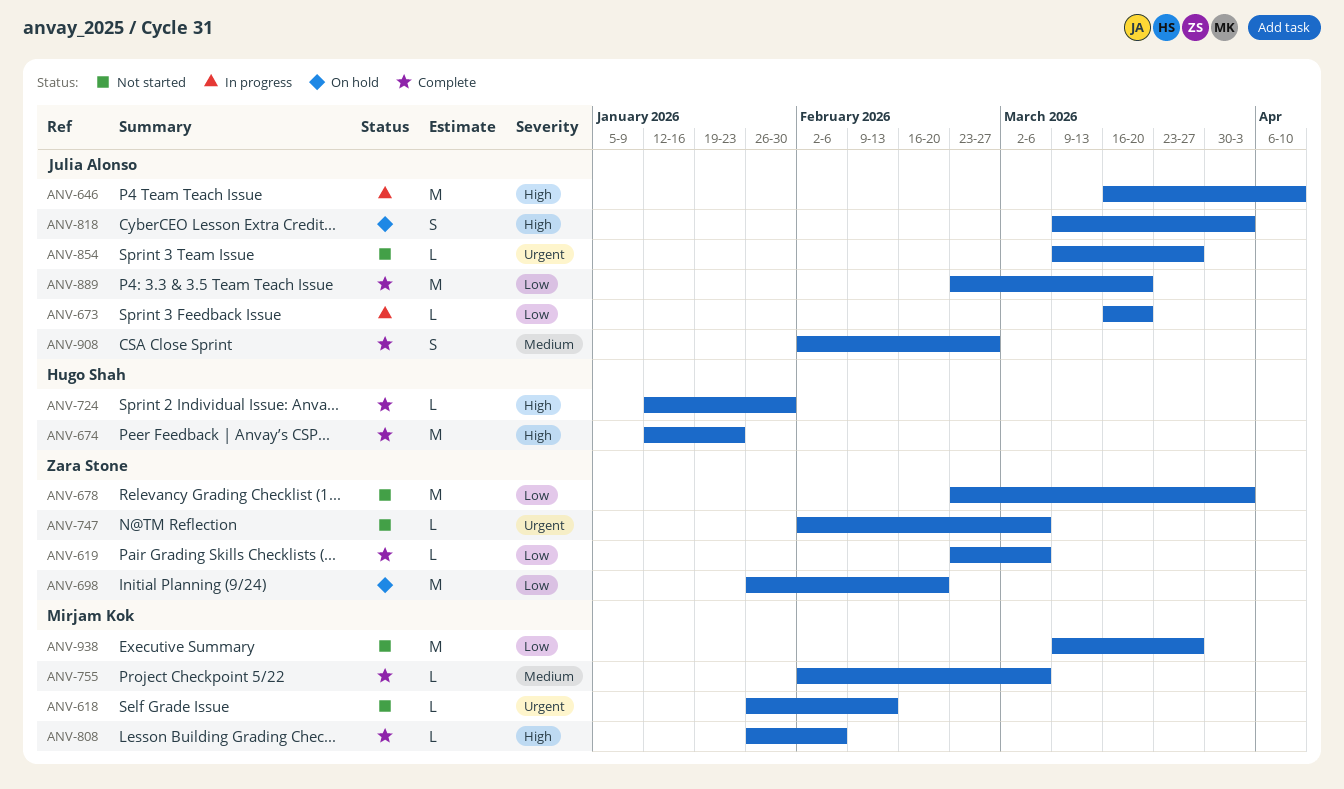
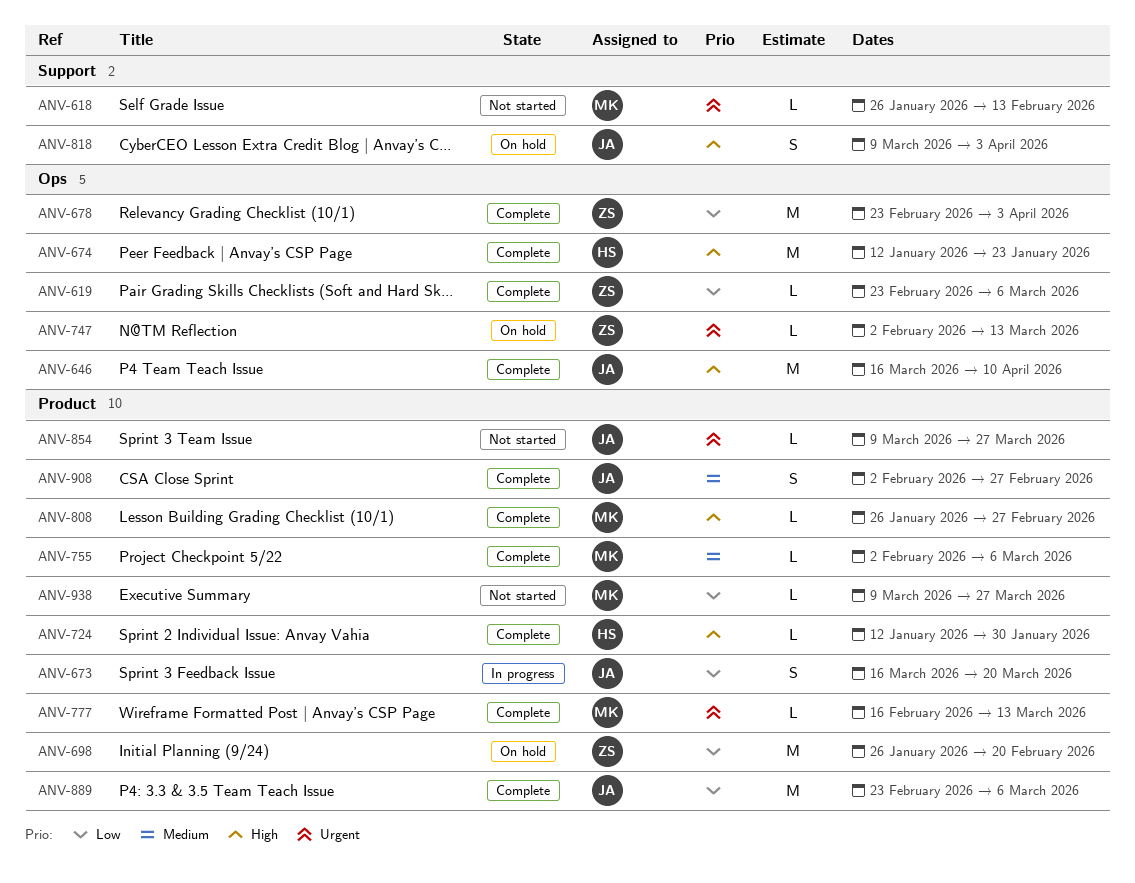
ANV-646, status: In progress -> Complete
ANV-673, estimate: L -> S
ANV-678, status: Not started -> Complete
ANV-747, status: Not started -> On hold
ANV-747, due: Mar 6 -> Mar 13
ANV-777: none -> present
ANV-808, due: Feb 6 -> Feb 27
ANV-889, due: Mar 20 -> Mar 6
ANV-938, estimate: M -> L

